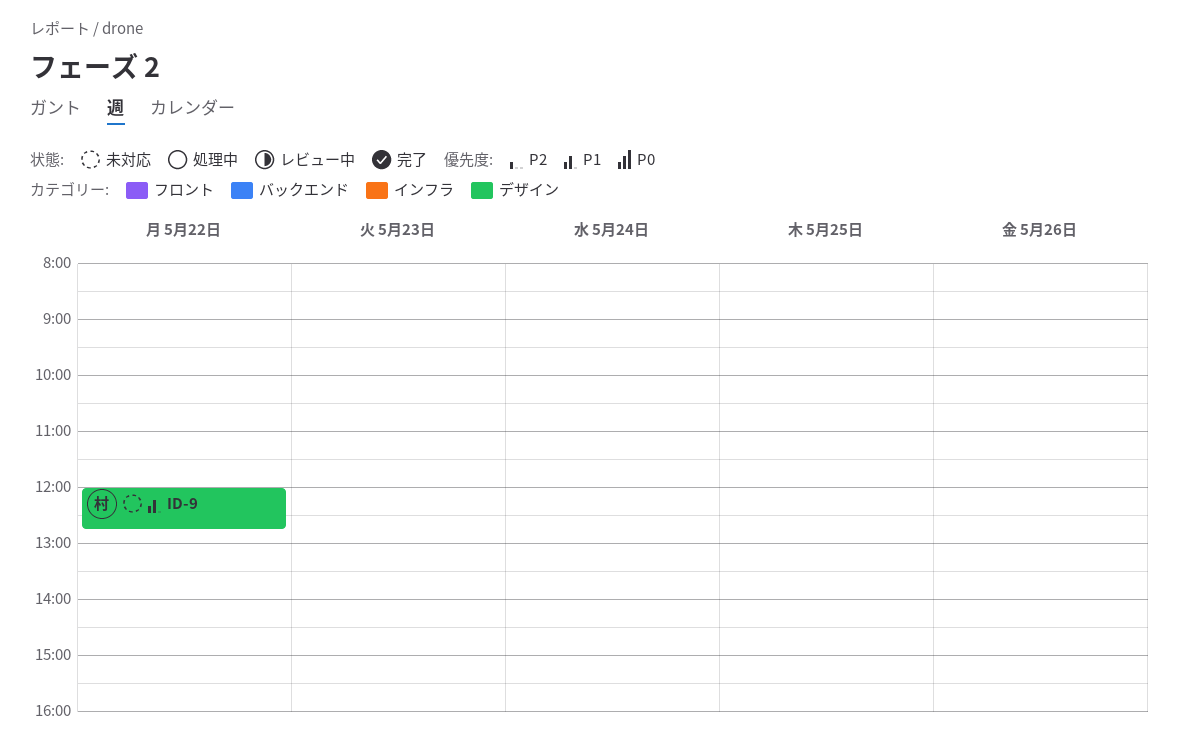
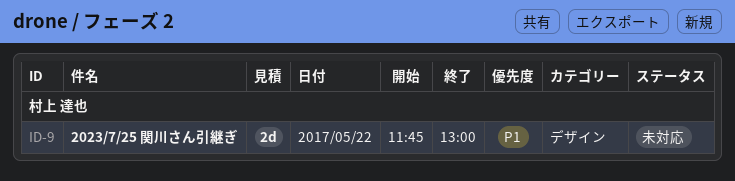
ID-9, begins: 12:00 -> 11:45
ID-9, ends: 12:45 -> 13:00

